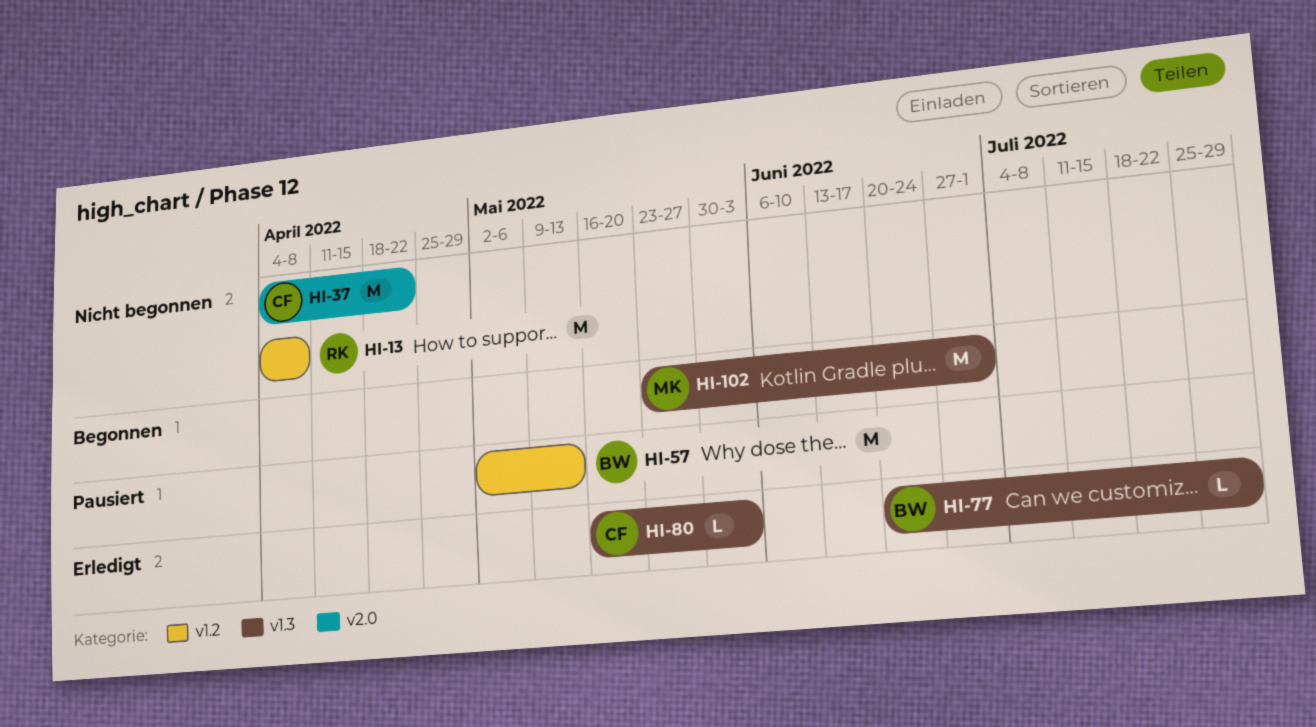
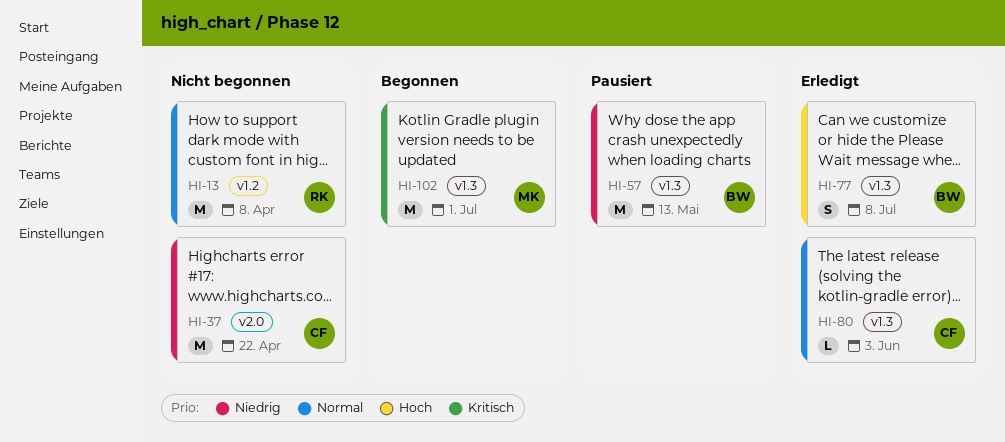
HI-57, label: v1.2 -> v1.3
HI-77, estimate: L -> S
HI-77, due: Jul 29 -> Jul 8

